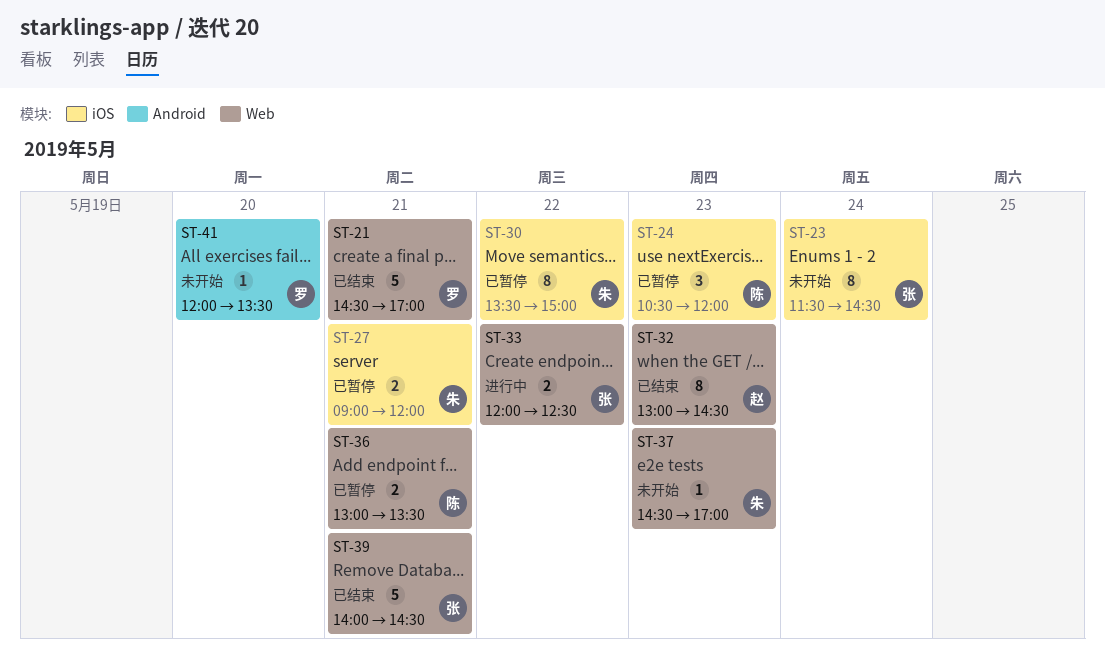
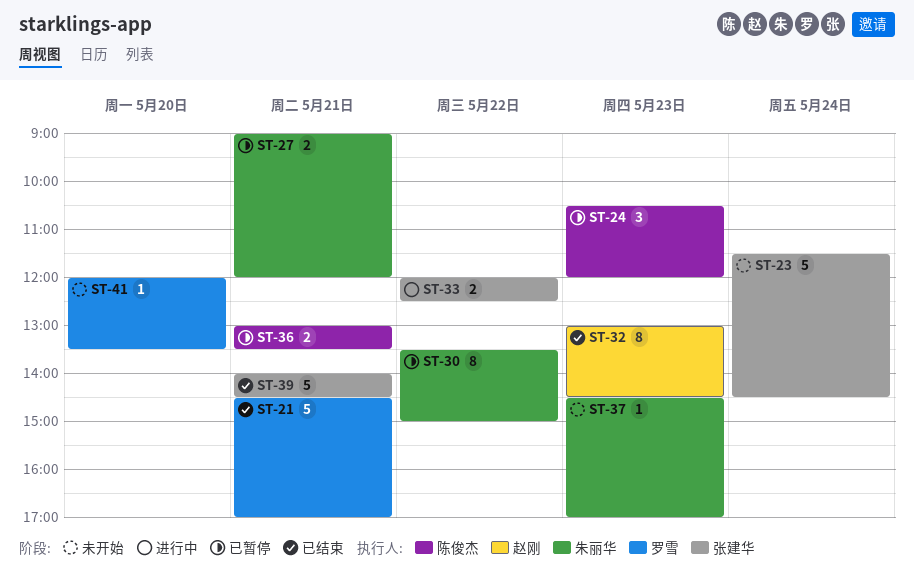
ST-23, estimate: 8 -> 5

